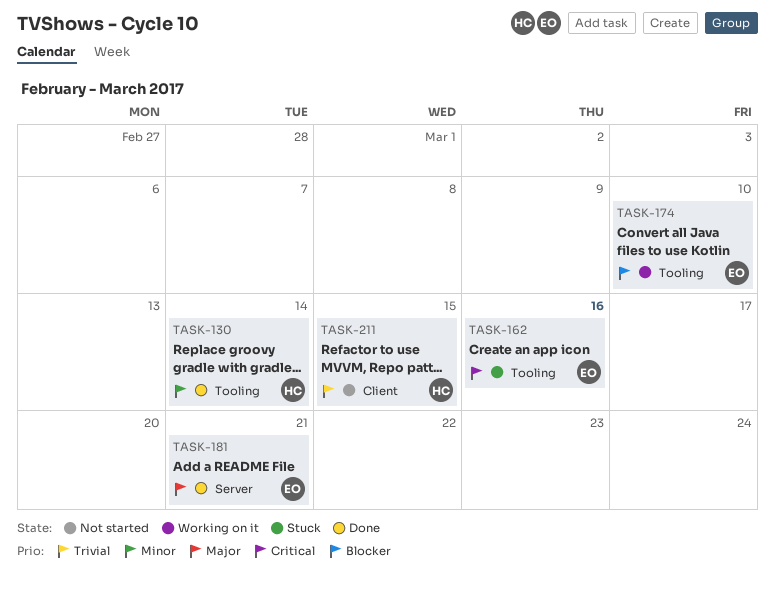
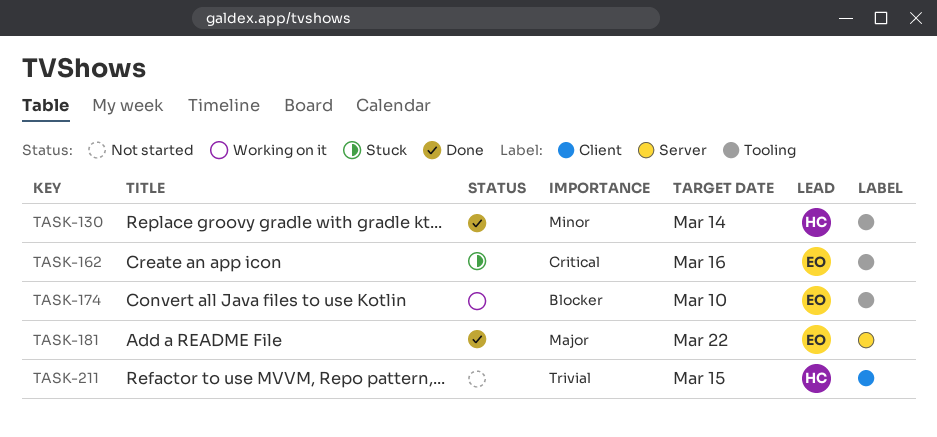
TASK-181, due: Mar 21 -> Mar 22

